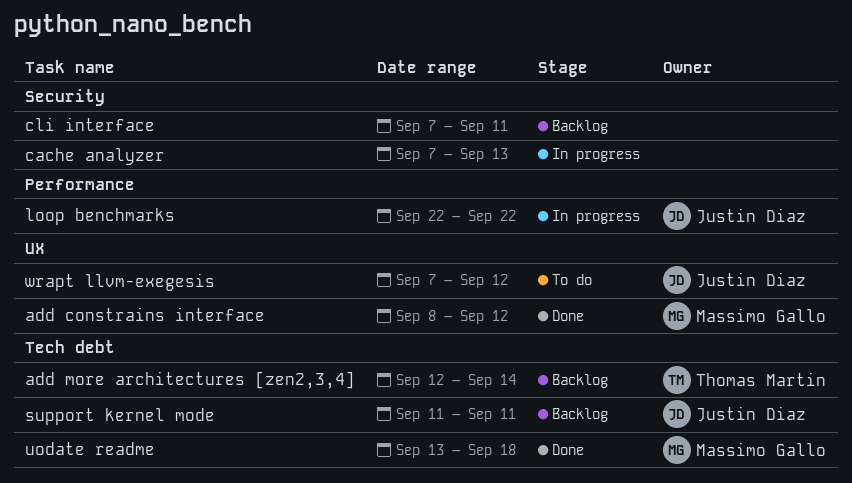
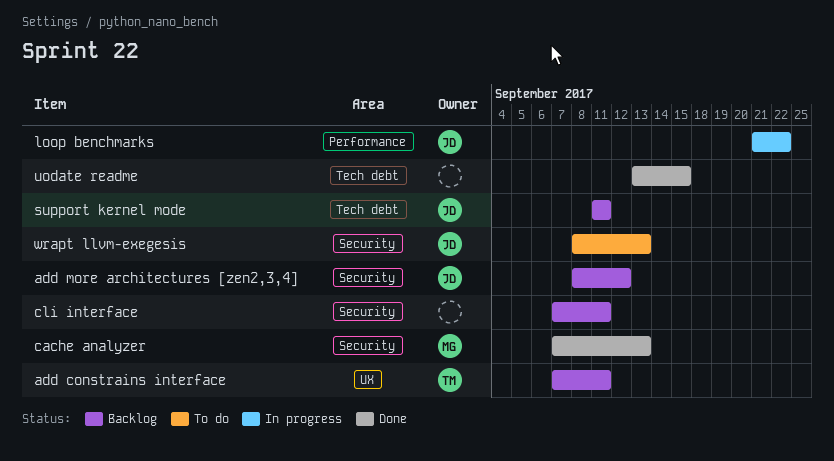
add constrains interface, status: Done -> Backlog
add constrains interface, owner: Massimo Gallo -> Thomas Martin
add constrains interface, start: Sep 8 -> Sep 7
add constrains interface, due: Sep 12 -> Sep 11
add more architectures [zen2,3,4], owner: Thomas Martin -> Justin Diaz
add more architectures [zen2,3,4], label: Tech debt -> Security
add more architectures [zen2,3,4], start: Sep 12 -> Sep 8
add more architectures [zen2,3,4], due: Sep 14 -> Sep 12
cache analyzer, status: In progress -> Done
cache analyzer, owner: none -> Massimo Gallo
loop benchmarks, start: Sep 22 -> Sep 21
uodate readme, owner: Massimo Gallo -> none
uodate readme, due: Sep 18 -> Sep 15
wrapt llvm-exegesis, label: UX -> Security
wrapt llvm-exegesis, start: Sep 7 -> Sep 8
wrapt llvm-exegesis, due: Sep 12 -> Sep 13

